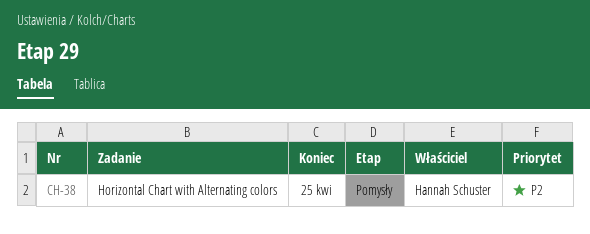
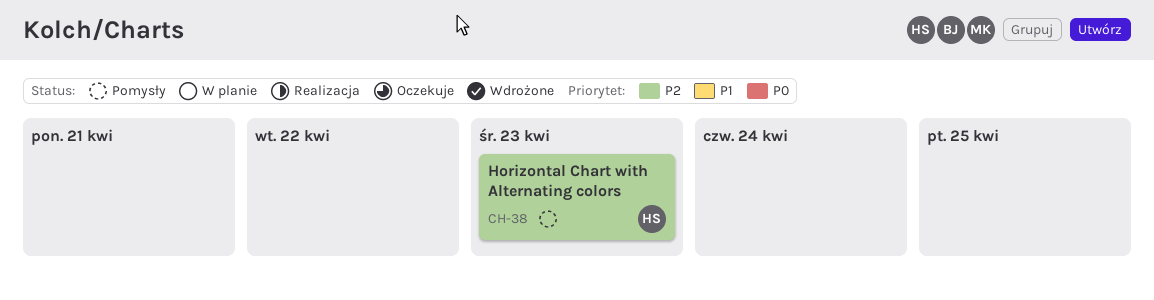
CH-38, due: Apr 25 -> Apr 23

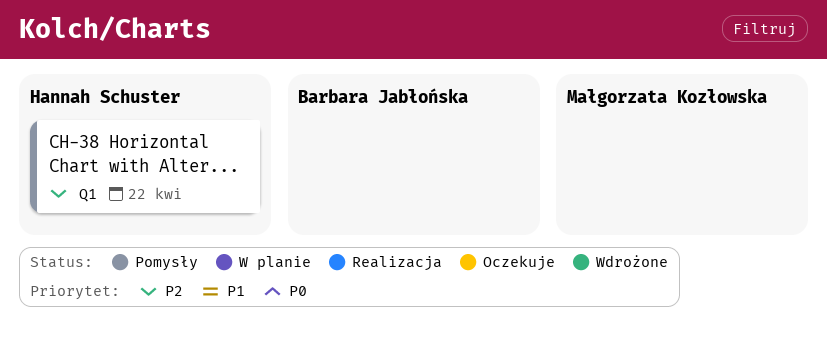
CH-38, due: Apr 23 -> Apr 22

